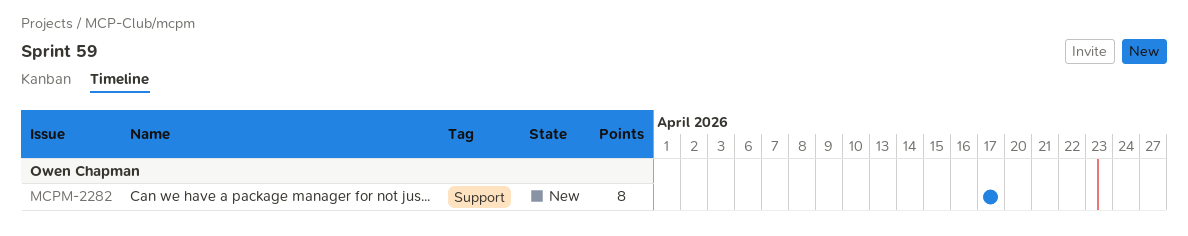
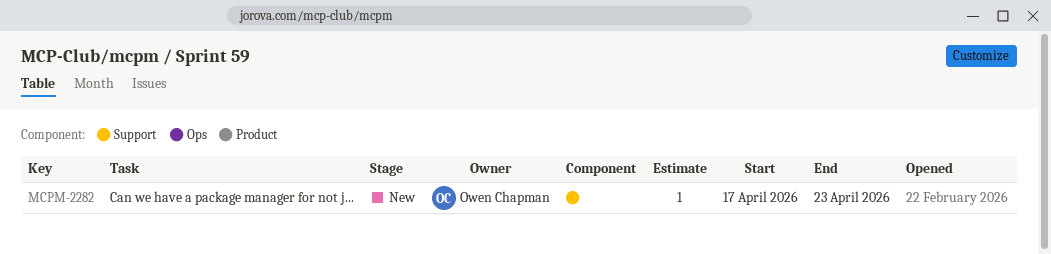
MCPM-2282, estimate: 8 -> 1
MCPM-2282, due: Apr 17 -> Apr 23

